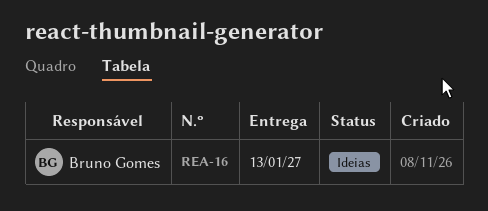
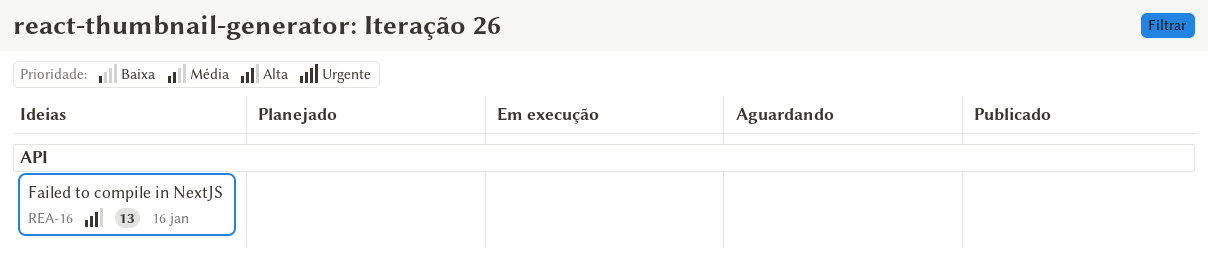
REA-16, due: Jan 13 -> Jan 16

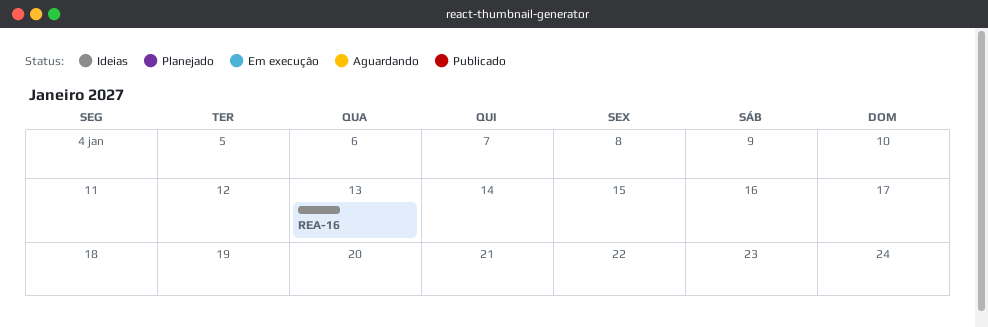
REA-16, due: Jan 16 -> Jan 13

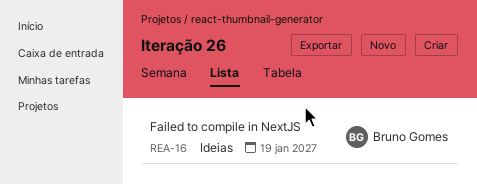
REA-16, due: Jan 13 -> Jan 19

